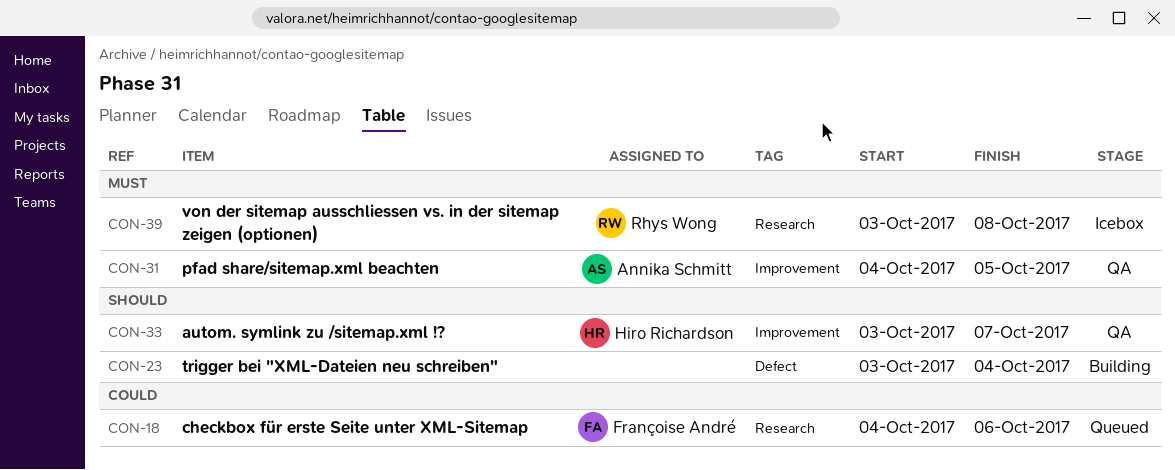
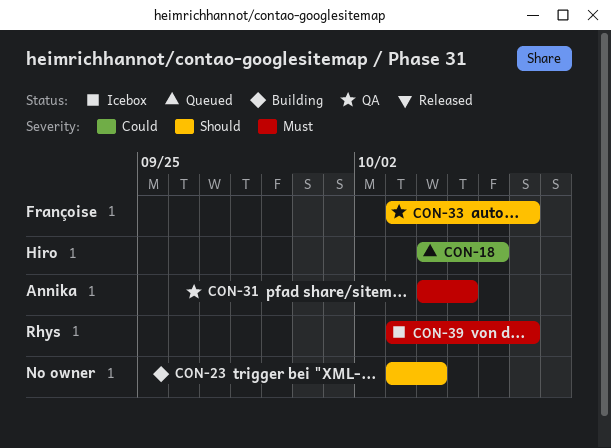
CON-18, owner: Françoise André -> Hiro Richardson
CON-33, owner: Hiro Richardson -> Françoise André
CON-39, due: Oct 8 -> Oct 7

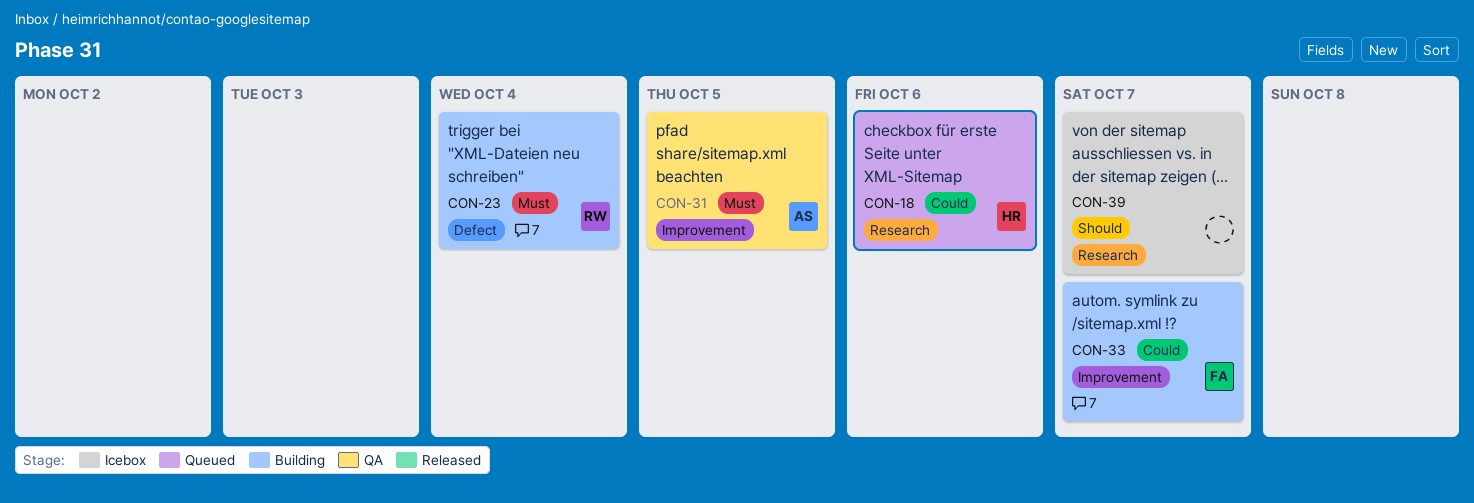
CON-23, owner: none -> Rhys
CON-23, priority: Should -> Must
CON-33, status: QA -> Building
CON-33, priority: Should -> Could
CON-39, owner: Rhys -> none
CON-39, priority: Must -> Should

